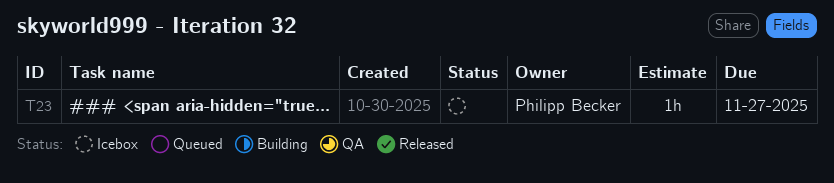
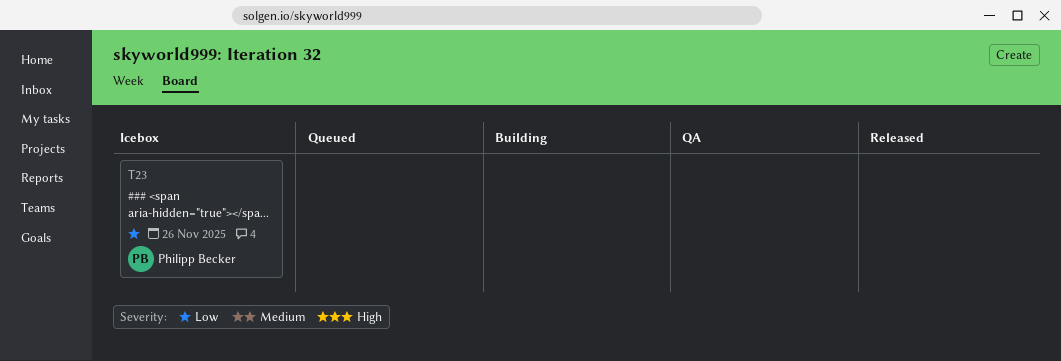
T23, due: Nov 27 -> Nov 26

